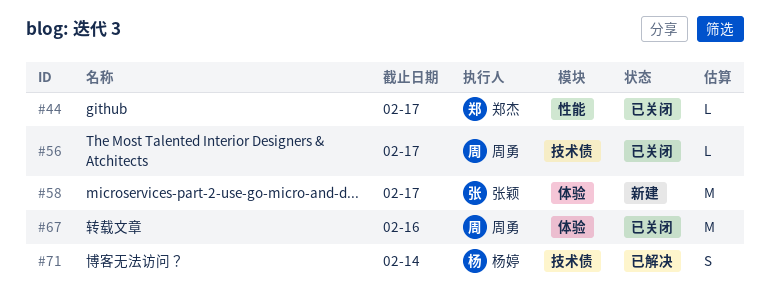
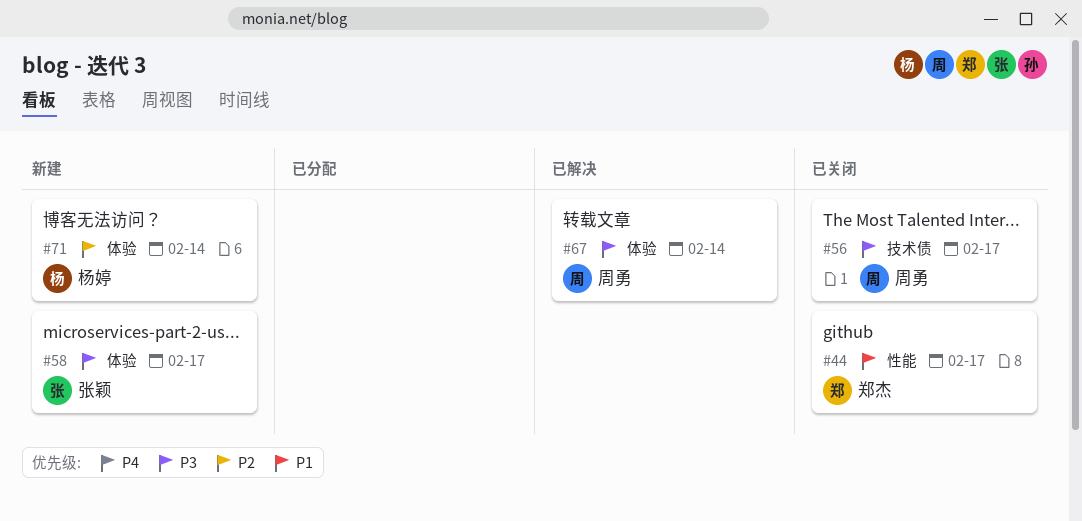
#67, status: 已关闭 -> 已解决
#67, due: Feb 16 -> Feb 14
#71, status: 已解决 -> 新建
#71, label: 技术债 -> 体验

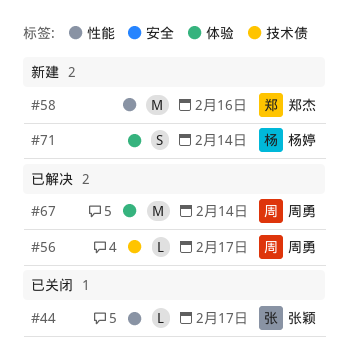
#44, owner: 郑杰 -> 张颖
#56, status: 已关闭 -> 已解决
#58, owner: 张颖 -> 郑杰
#58, label: 体验 -> 性能
#58, due: Feb 17 -> Feb 16

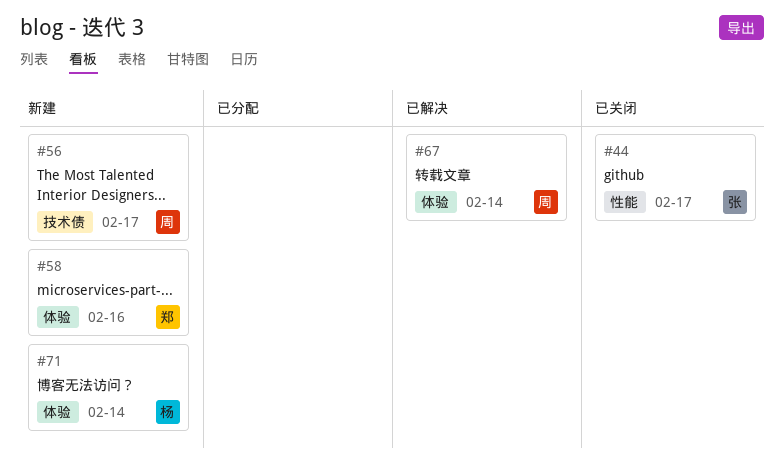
#56, status: 已解决 -> 新建
#58, label: 性能 -> 体验

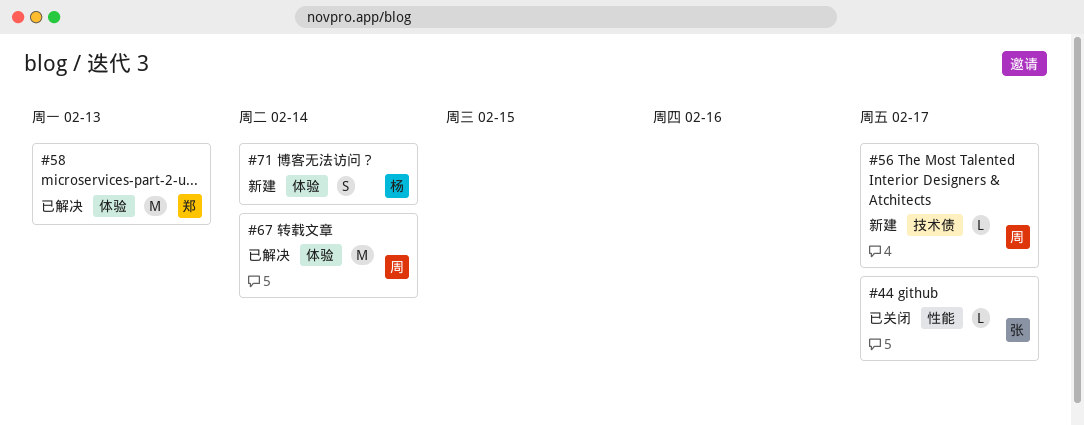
#58, status: 新建 -> 已解决
#58, due: Feb 16 -> Feb 13

